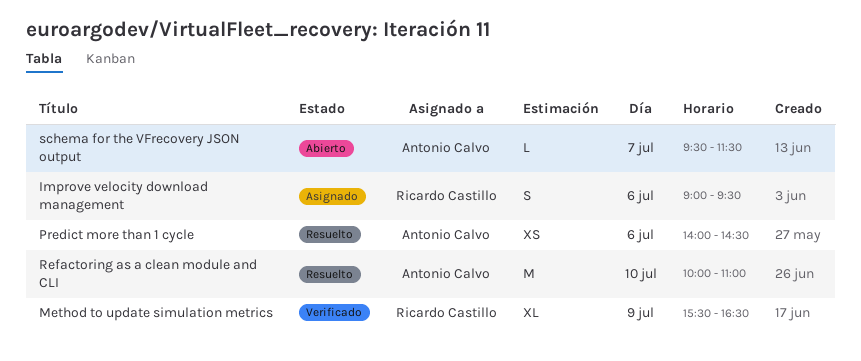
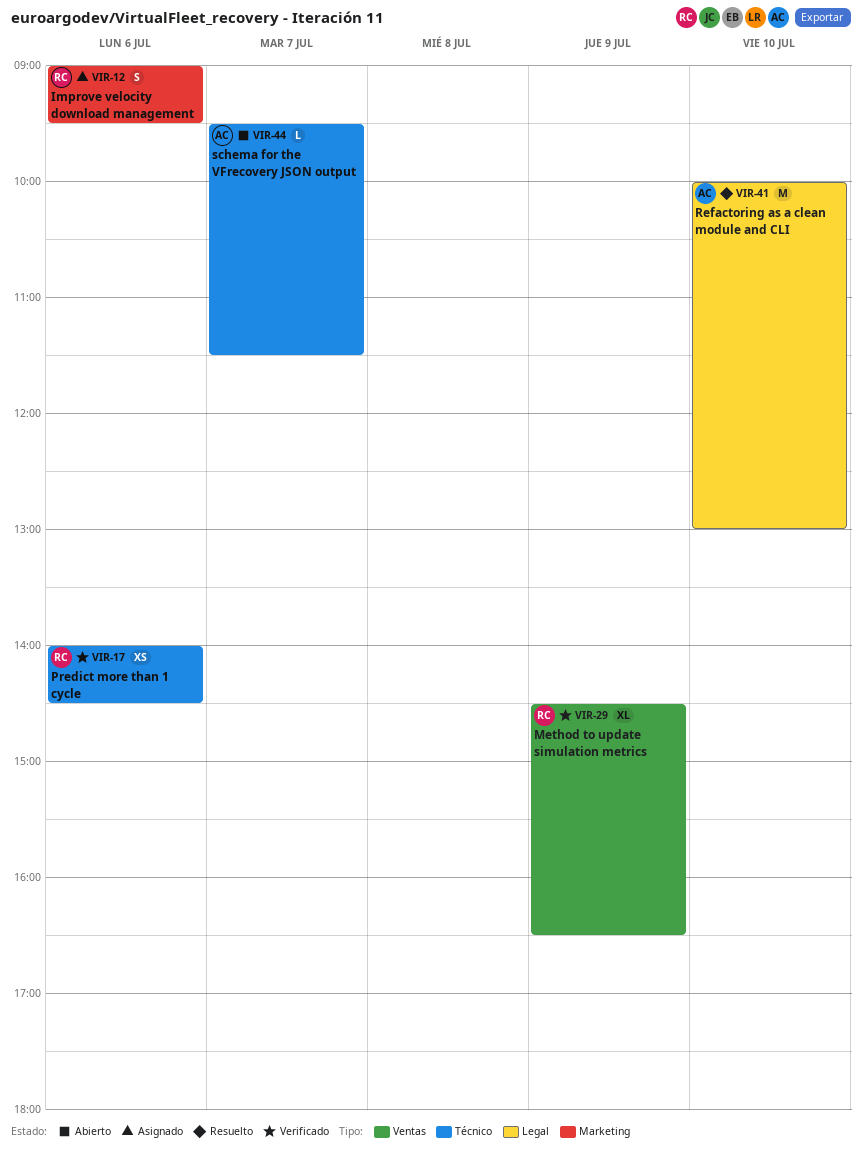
Method to update simulation metrics, begins: 15:30 -> 14:30
Predict more than 1 cycle, status: Resuelto -> Verificado
Predict more than 1 cycle, owner: Antonio Calvo -> Ricardo Castillo
Refactoring as a clean module and CLI, ends: 11:00 -> 13:00

